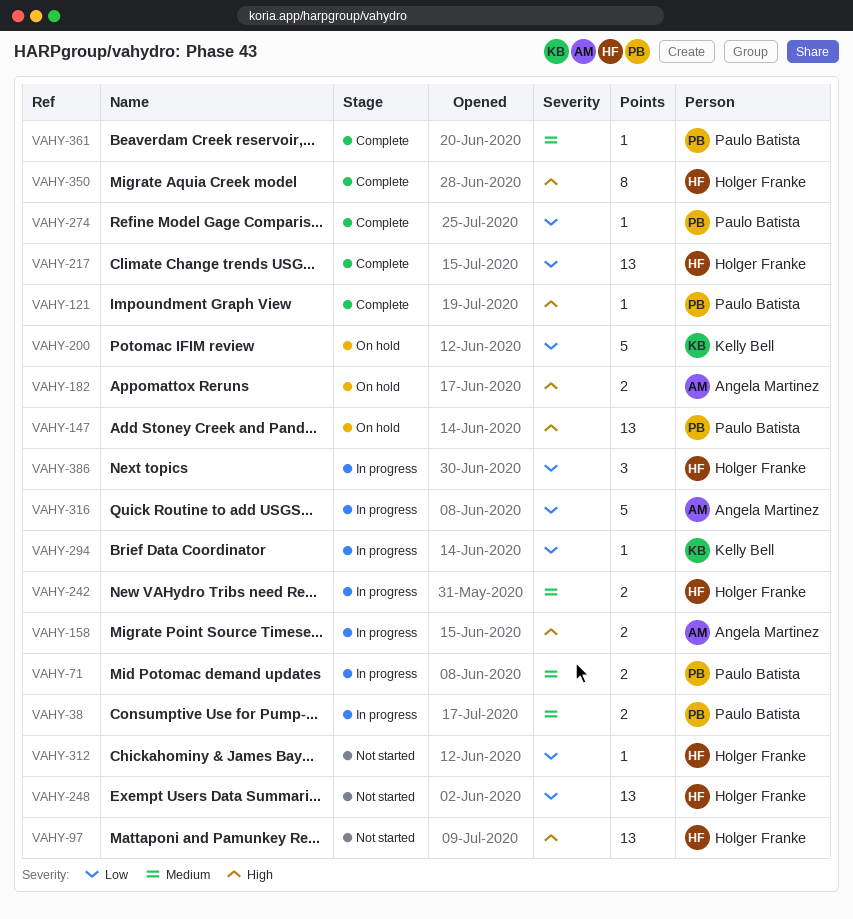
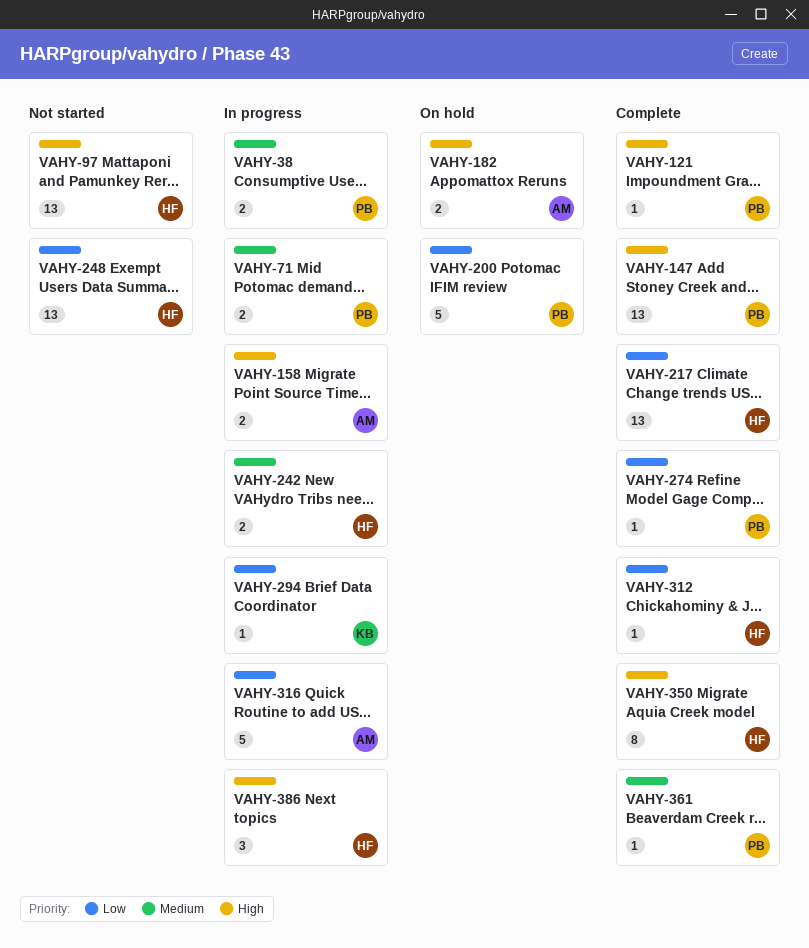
VAHY-147, status: On hold -> Complete
VAHY-200, owner: Kelly Bell -> Paulo Batista
VAHY-312, status: Not started -> Complete
VAHY-386, priority: Low -> High

